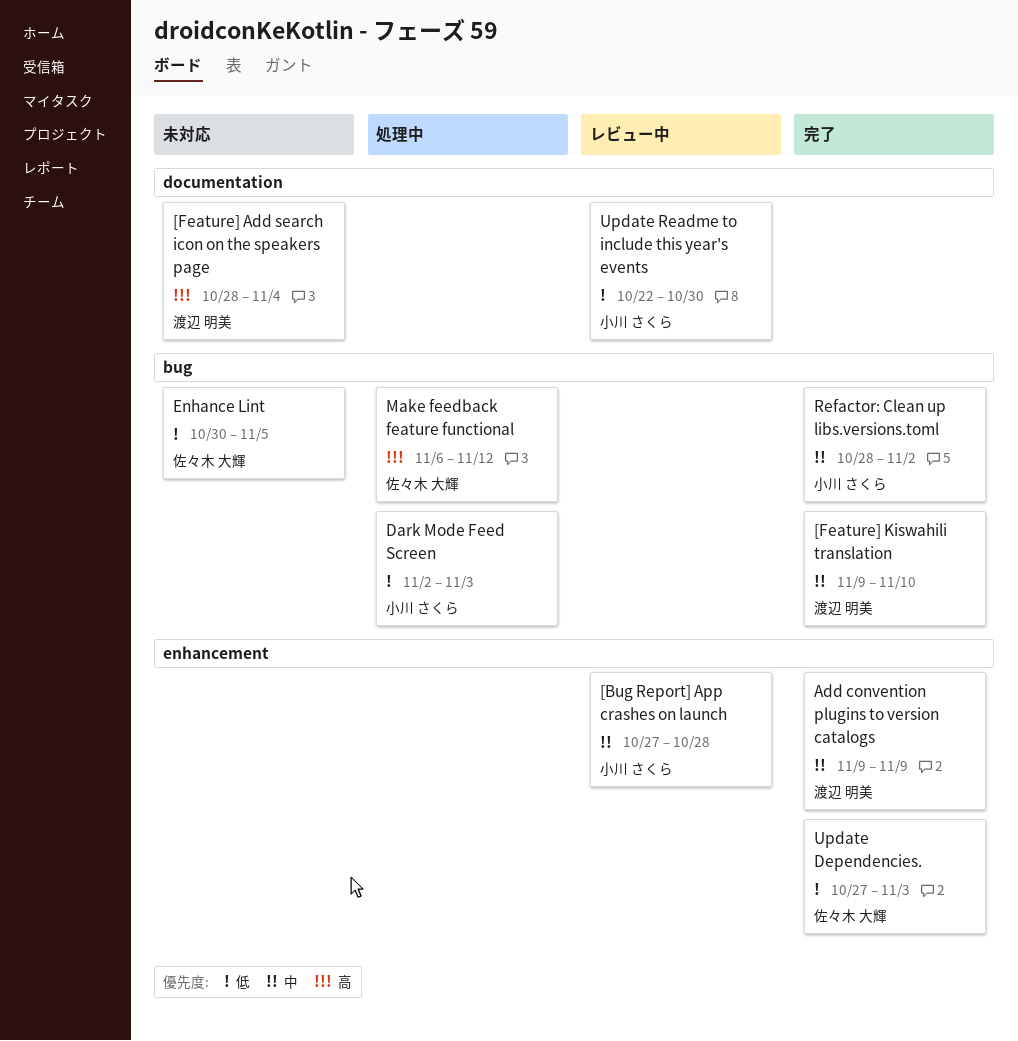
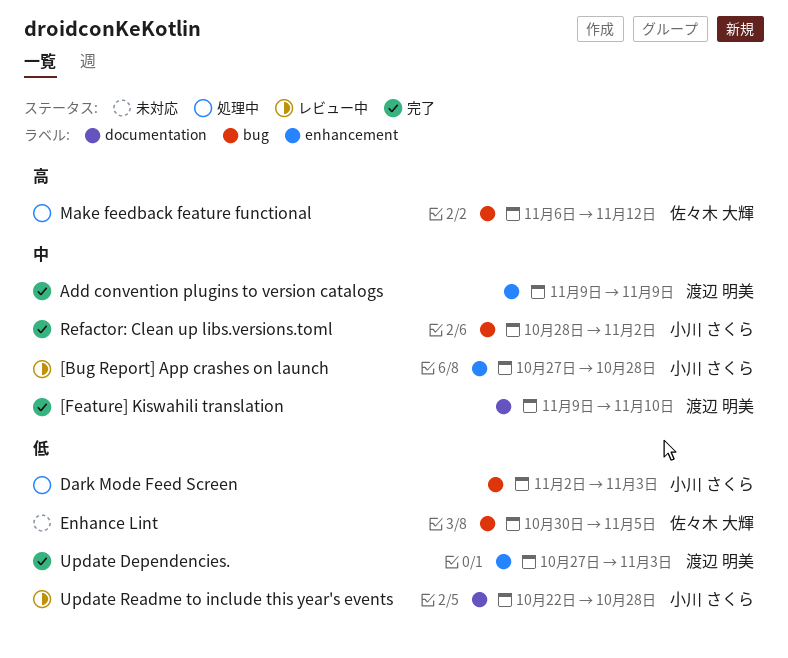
[Feature] Add search icon on the speakers page: present -> none
[Feature] Kiswahili translation, label: bug -> documentation
Update Dependencies., owner: 佐々木 大輝 -> 渡辺 明美
Update Readme to include this year's events, due: Oct 30 -> Oct 28

